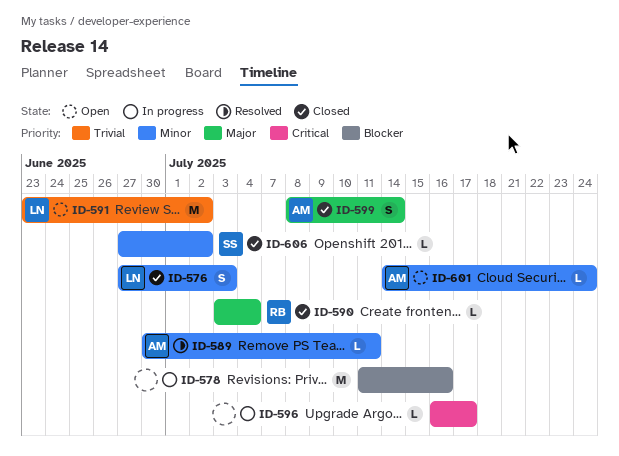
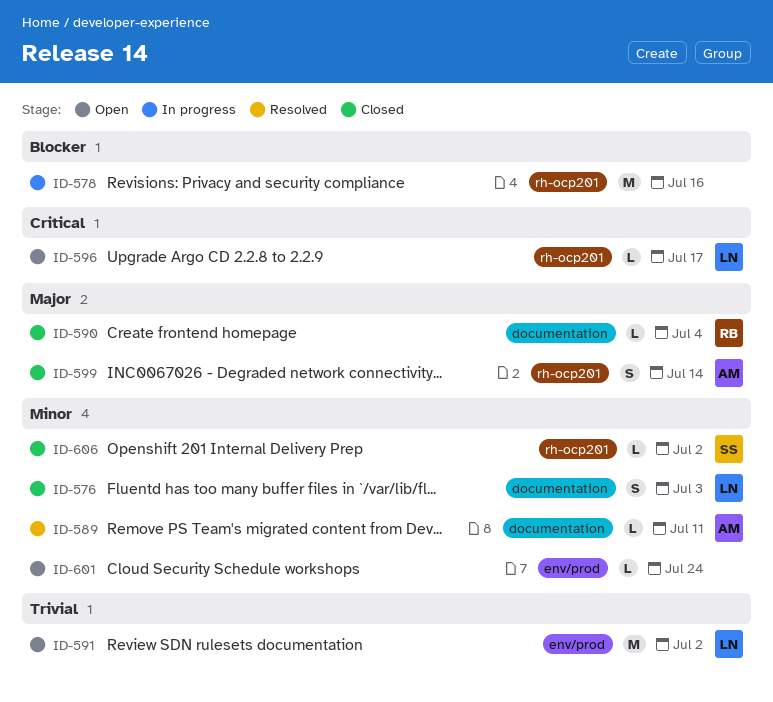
ID-596, status: In progress -> Open
ID-596, owner: none -> LN
ID-601, owner: AM -> none

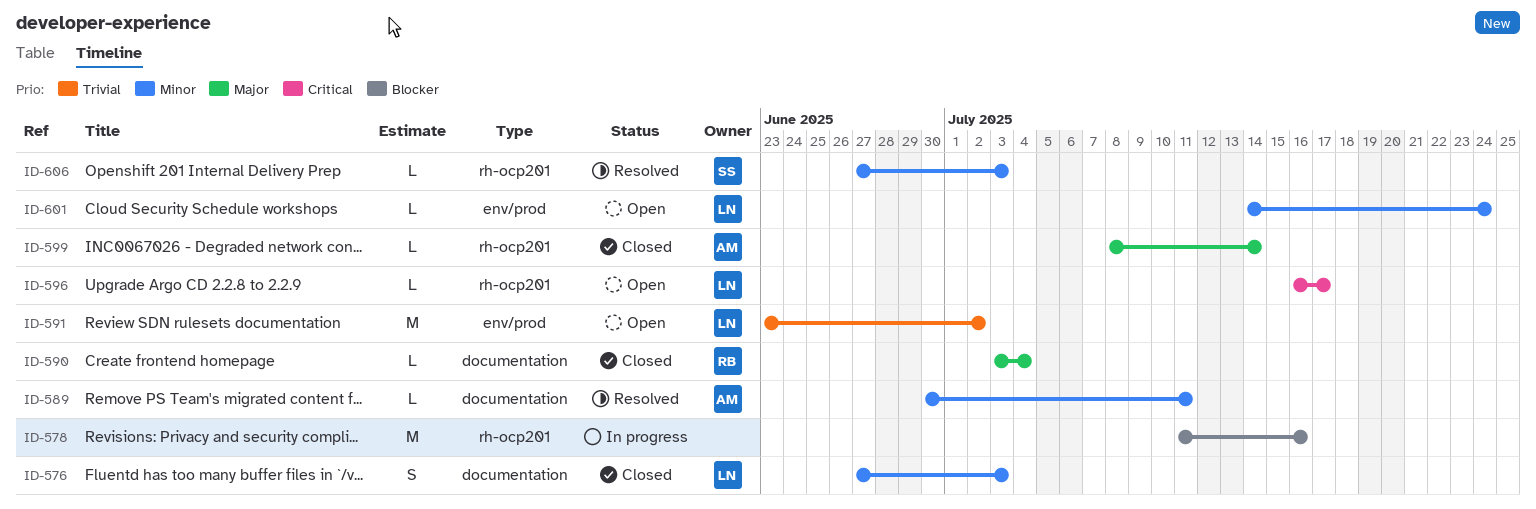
ID-599, estimate: S -> L
ID-601, owner: none -> LN
ID-606, status: Closed -> Resolved
ID-606, due: Jul 2 -> Jul 3

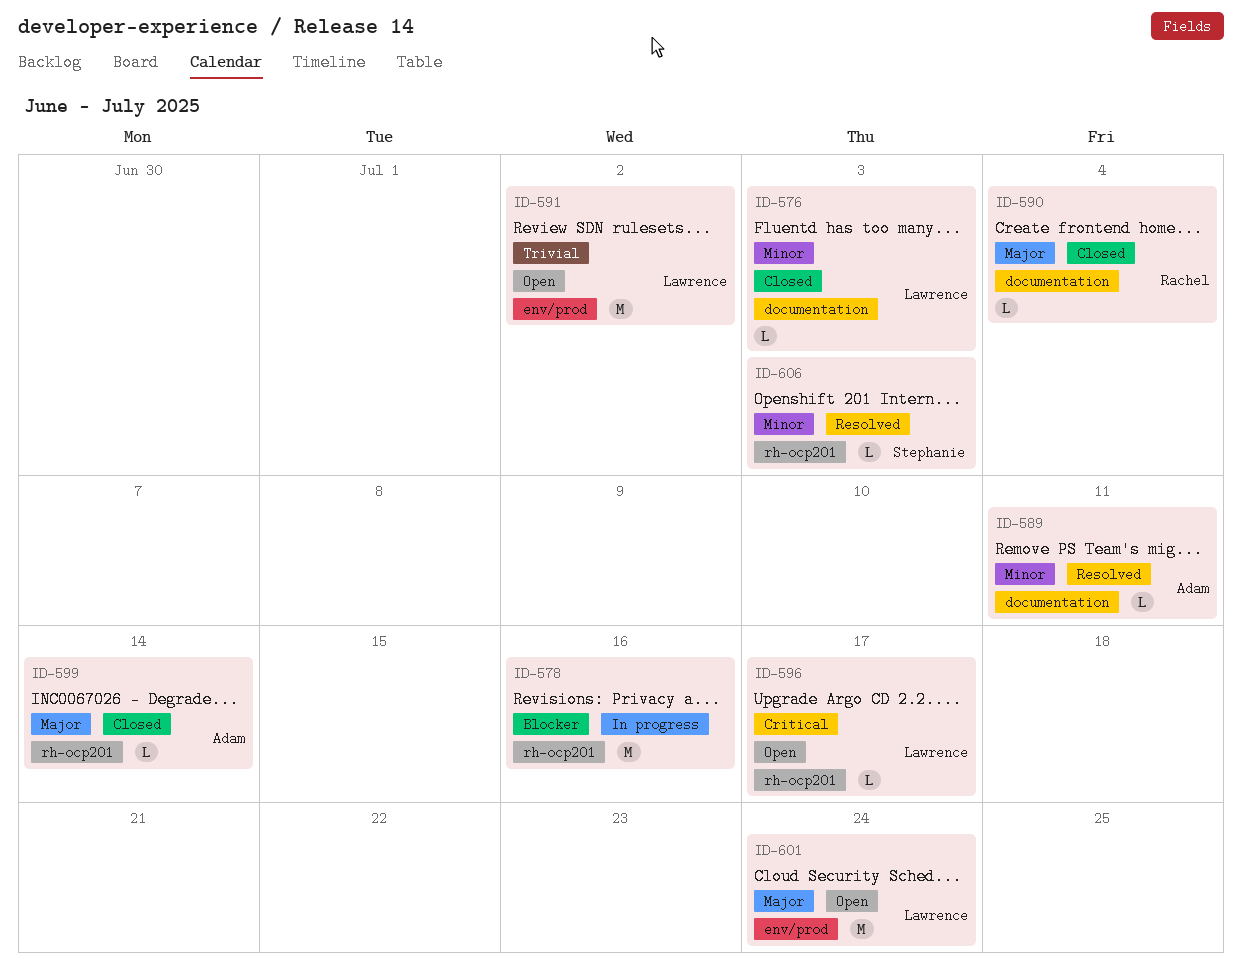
ID-576, estimate: S -> L
ID-601, priority: Minor -> Major
ID-601, estimate: L -> M

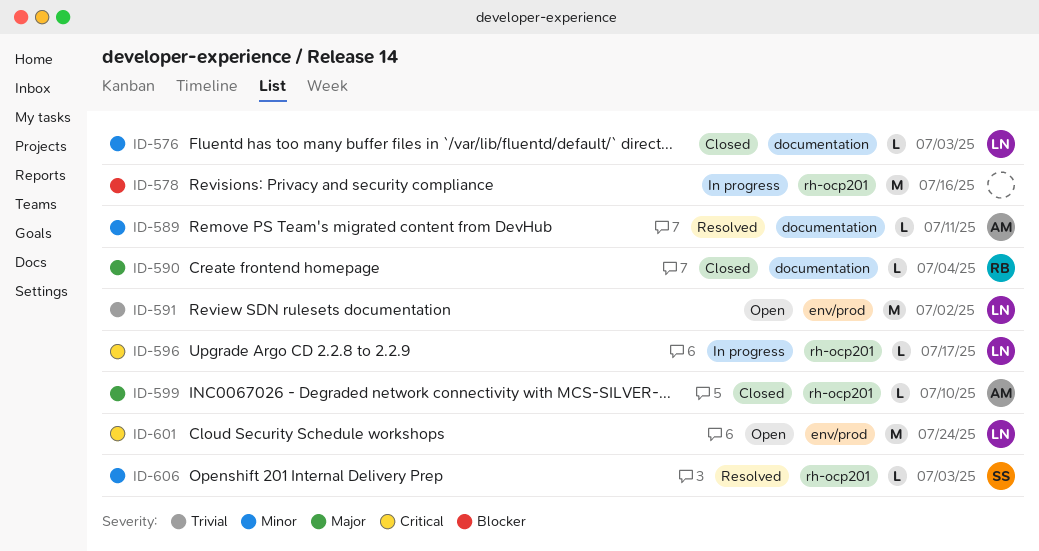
ID-596, status: Open -> In progress
ID-599, due: Jul 14 -> Jul 10
ID-601, priority: Major -> Critical

